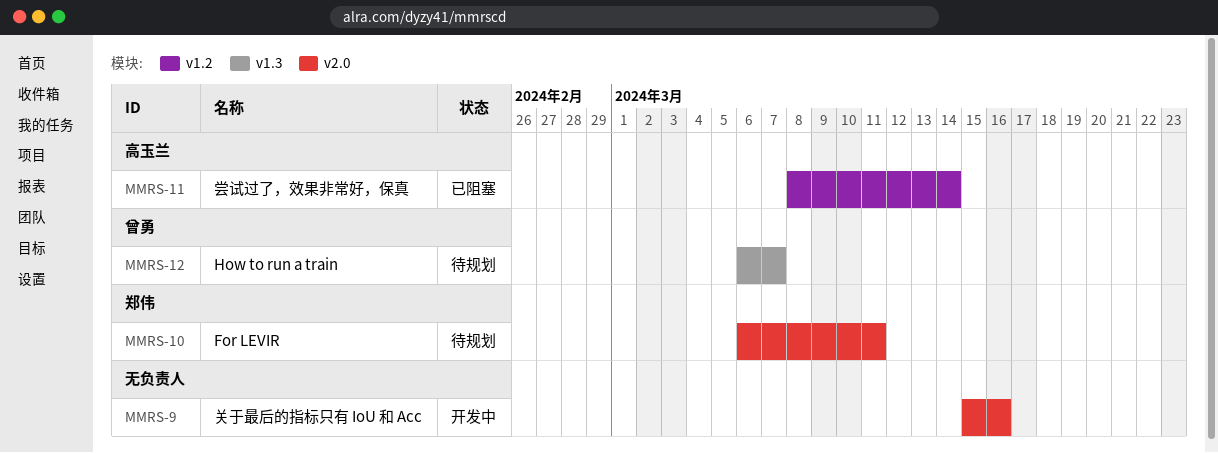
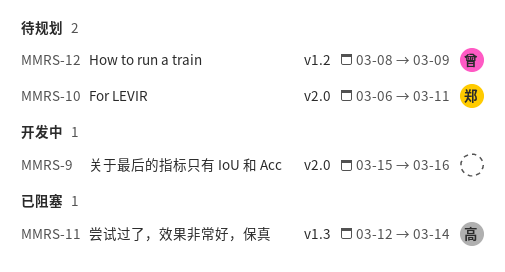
MMRS-11, label: v1.2 -> v1.3
MMRS-11, start: Mar 8 -> Mar 12
MMRS-12, label: v1.3 -> v1.2
MMRS-12, start: Mar 6 -> Mar 8
MMRS-12, due: Mar 7 -> Mar 9

